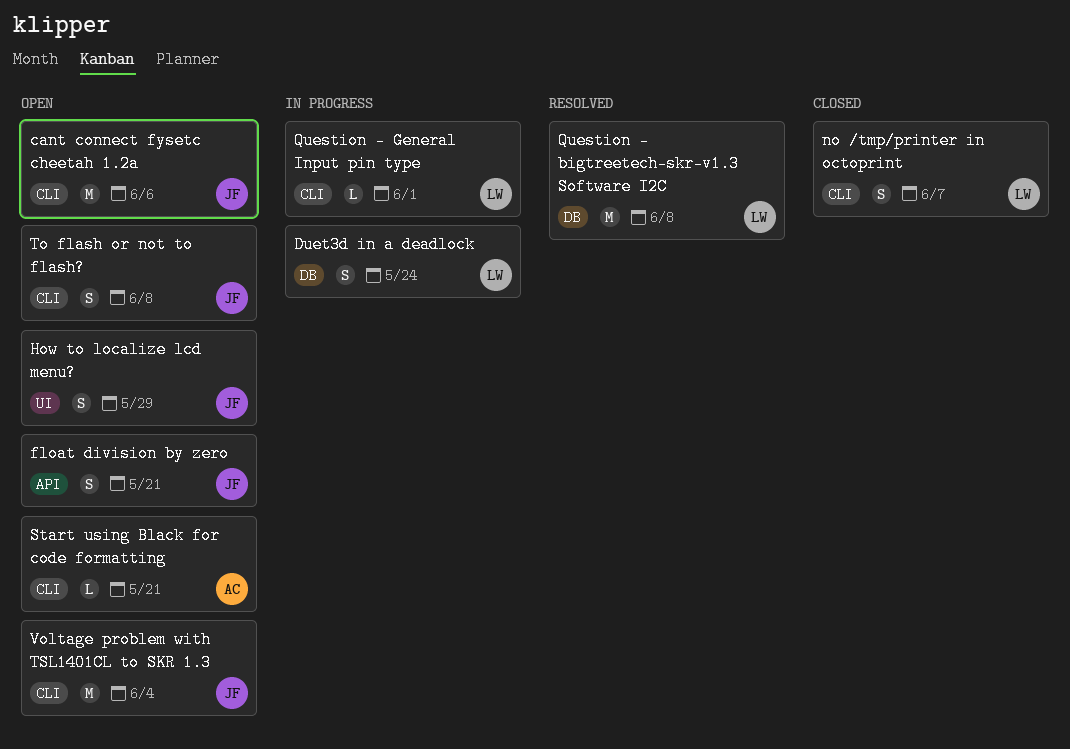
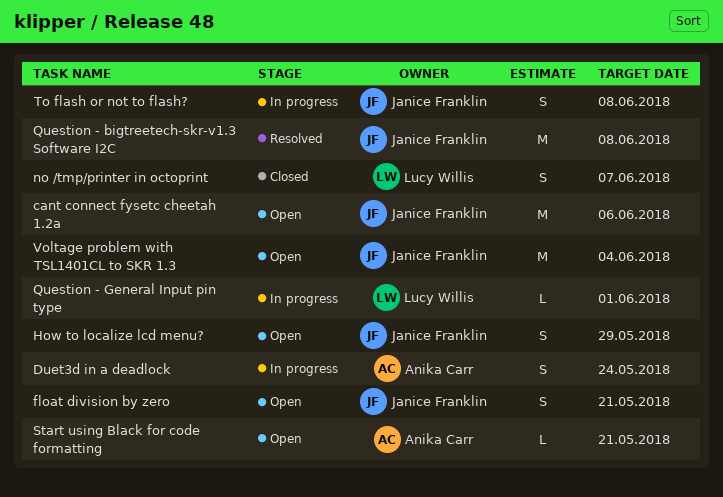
Duet3d in a deadlock, owner: Lucy Willis -> Anika Carr
Question - bigtreetech-skr-v1.3 Software I2C, owner: Lucy Willis -> Janice Franklin
To flash or not to flash?, status: Open -> In progress

